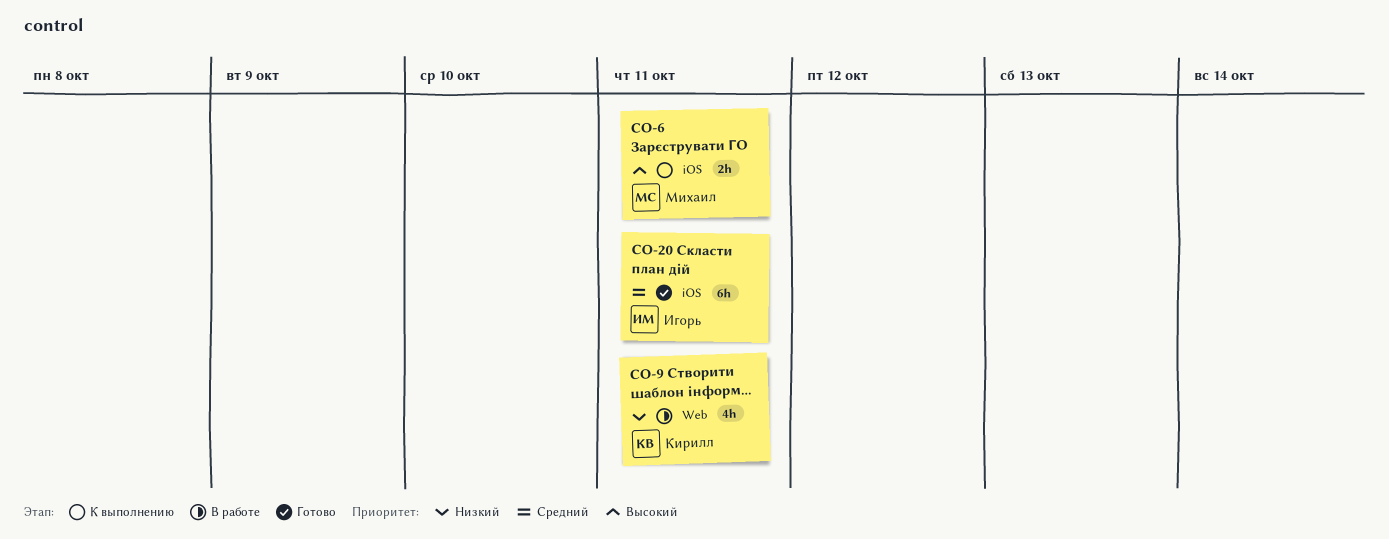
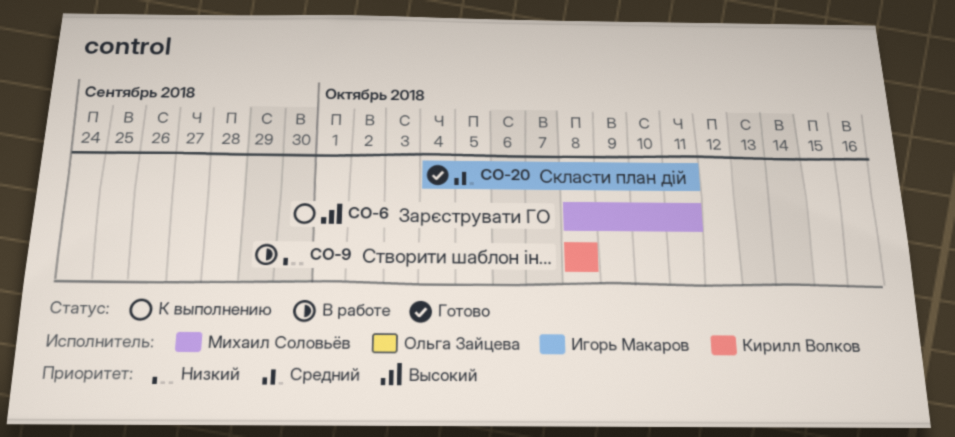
CO-9, due: Oct 11 -> Oct 8

